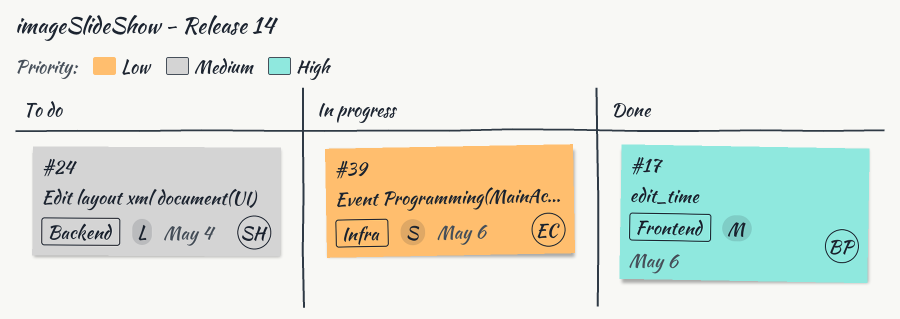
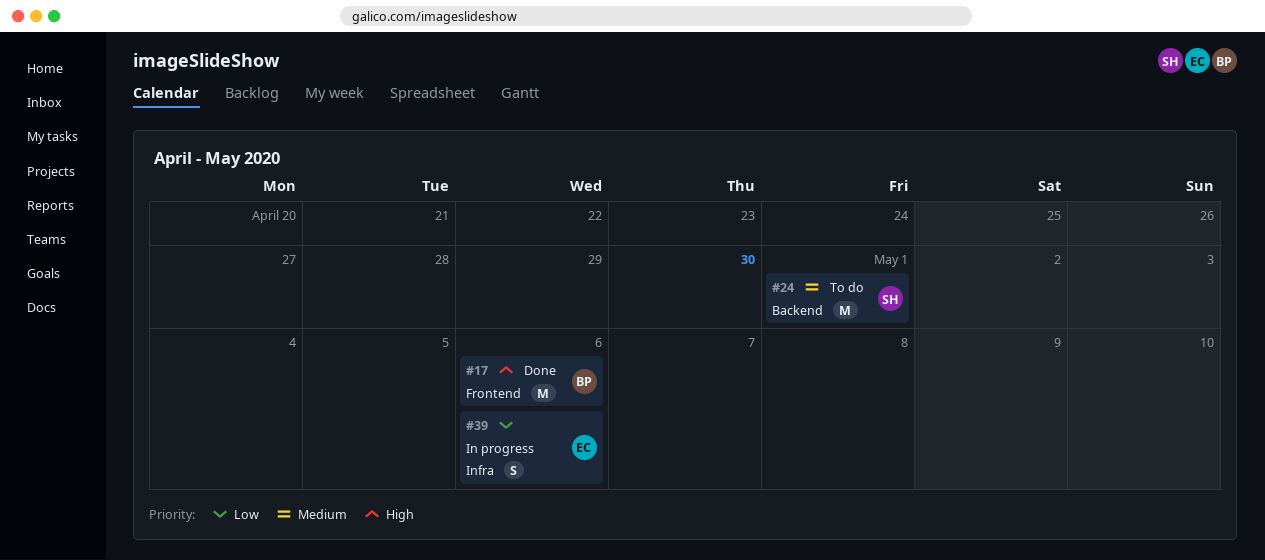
#24, estimate: L -> M
#24, due: May 4 -> May 1

